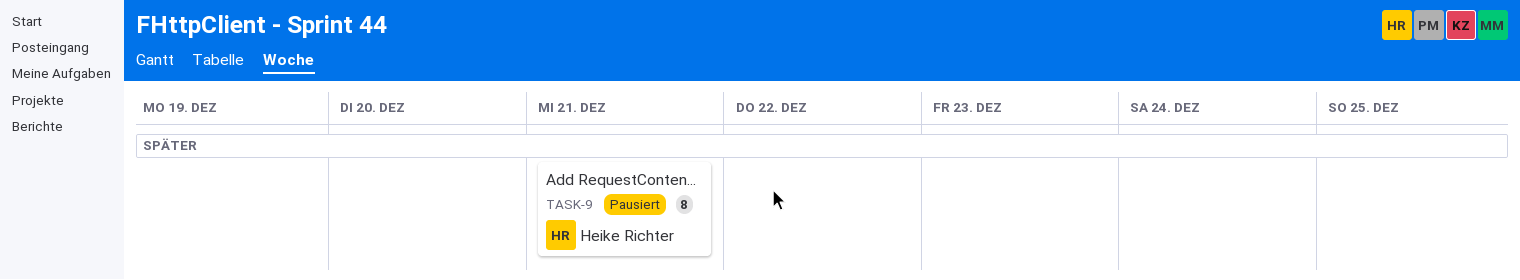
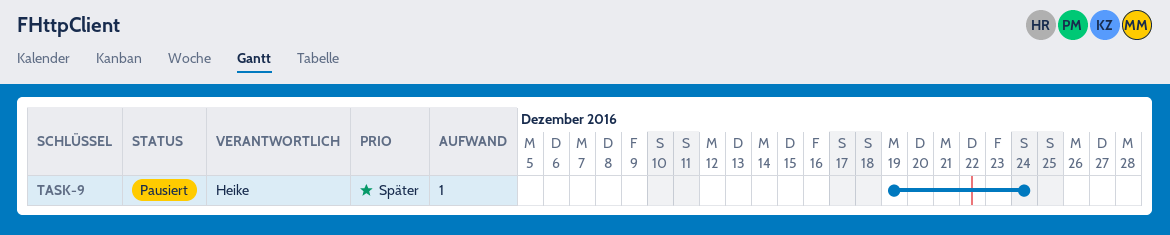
TASK-9, estimate: 8 -> 1
TASK-9, due: Dec 21 -> Dec 24

